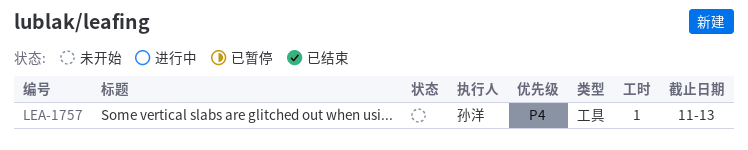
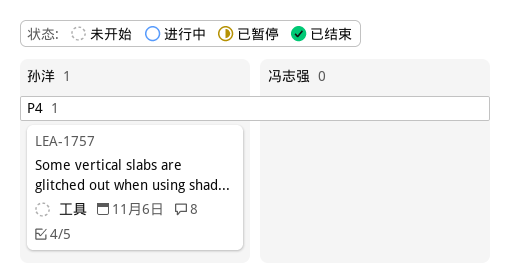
LEA-1757, due: Nov 13 -> Nov 6

